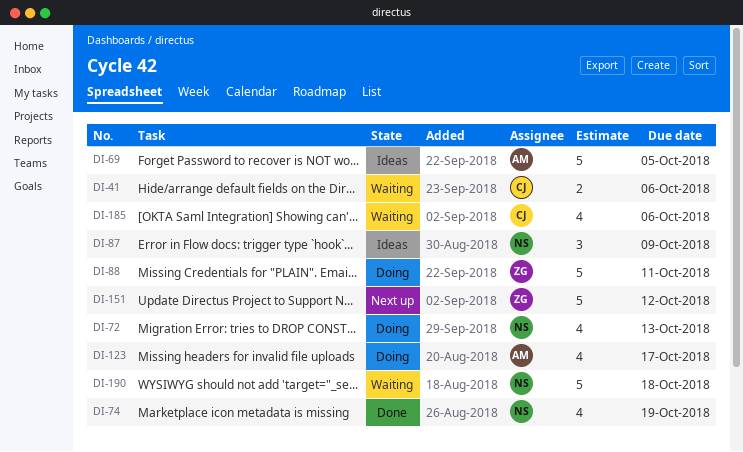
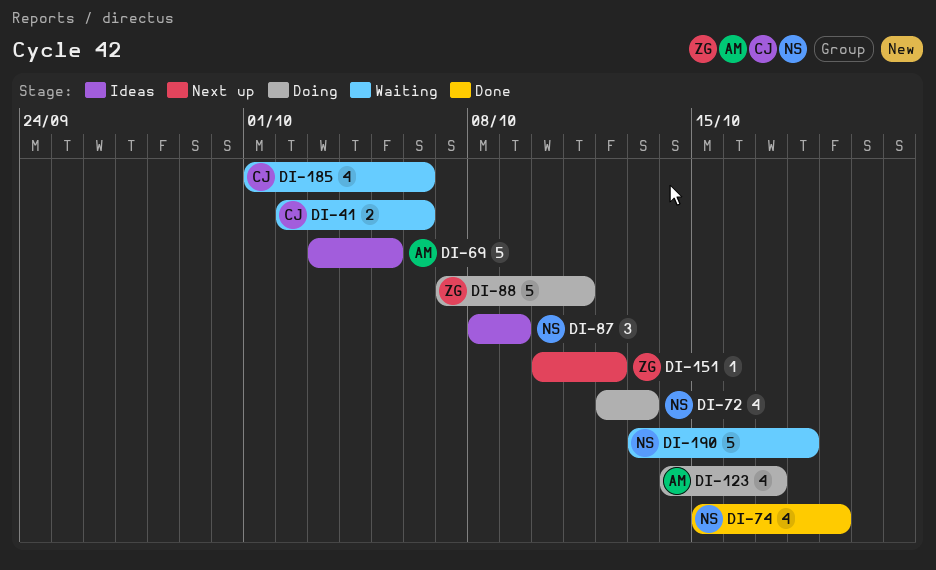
DI-151, estimate: 5 -> 1

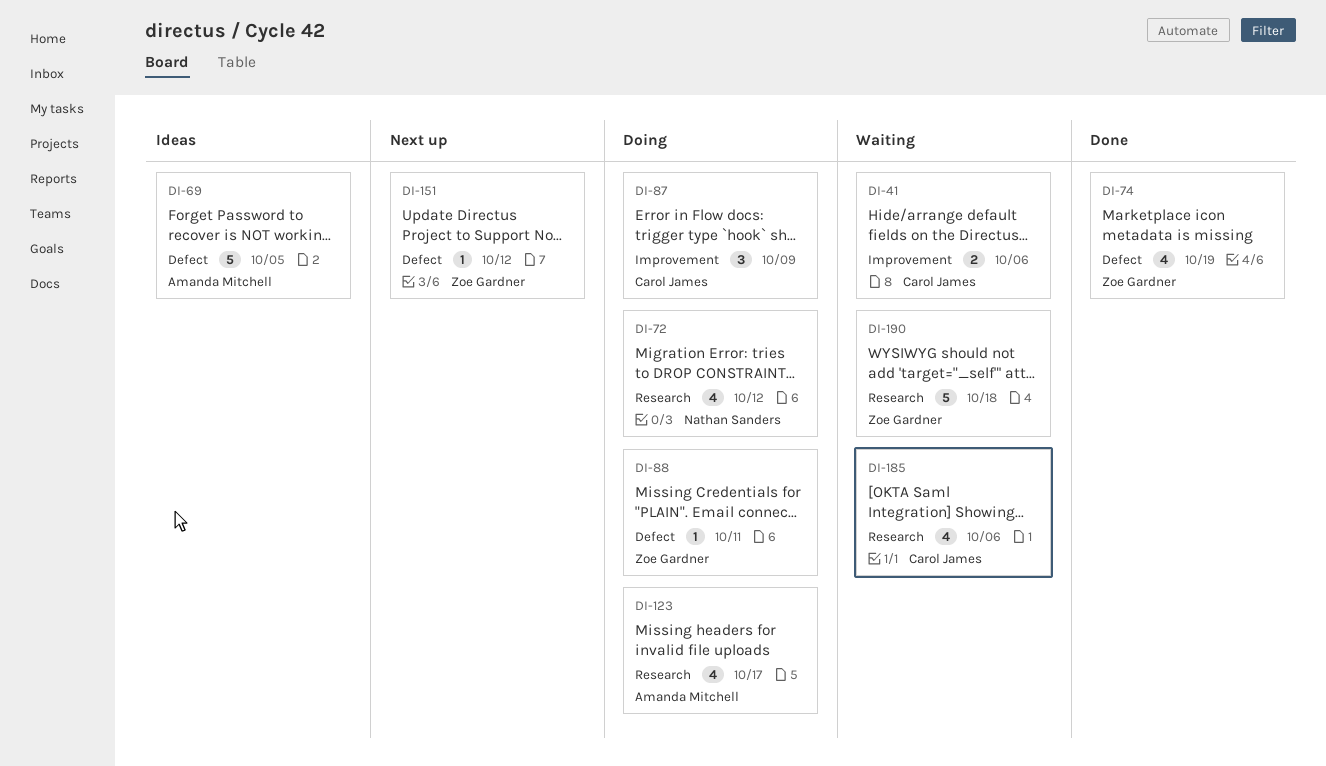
DI-72, due: Oct 13 -> Oct 12
DI-74, owner: Nathan Sanders -> Zoe Gardner
DI-87, status: Ideas -> Doing
DI-87, owner: Nathan Sanders -> Carol James
DI-88, estimate: 5 -> 1
DI-190, owner: Nathan Sanders -> Zoe Gardner

